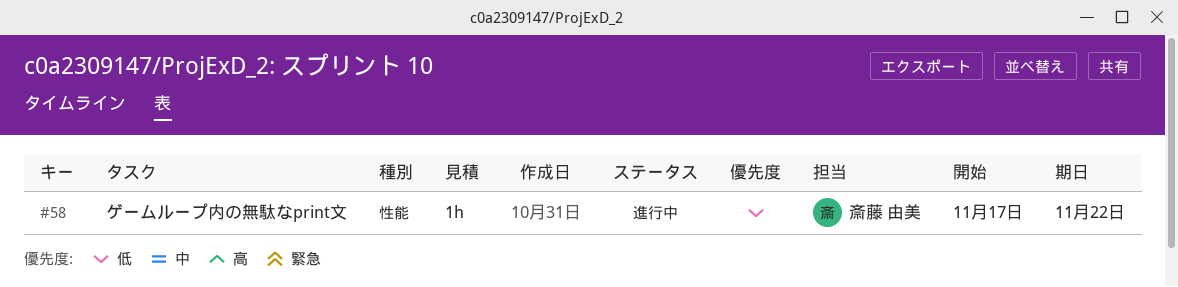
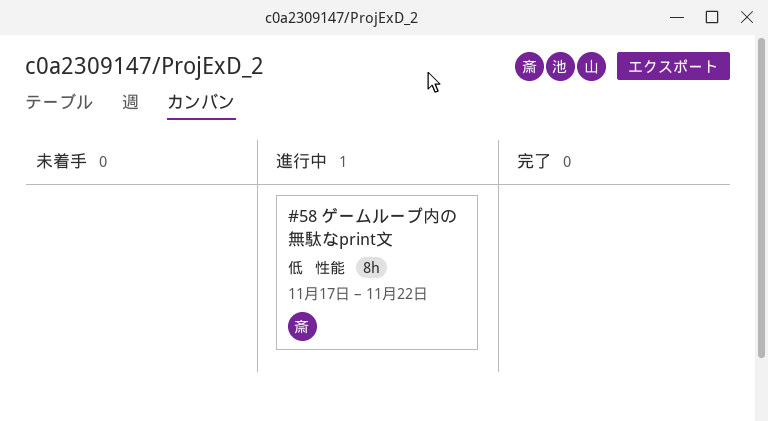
#58, estimate: 1h -> 8h

